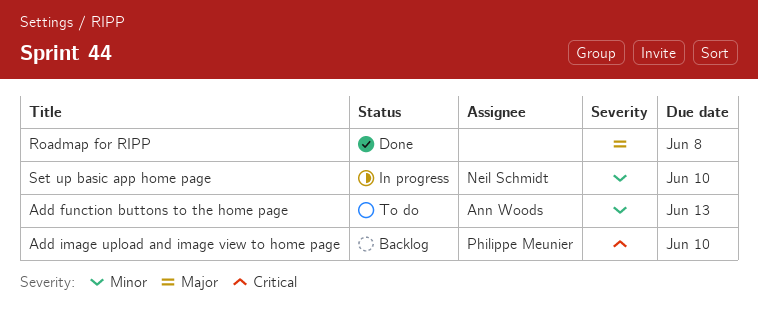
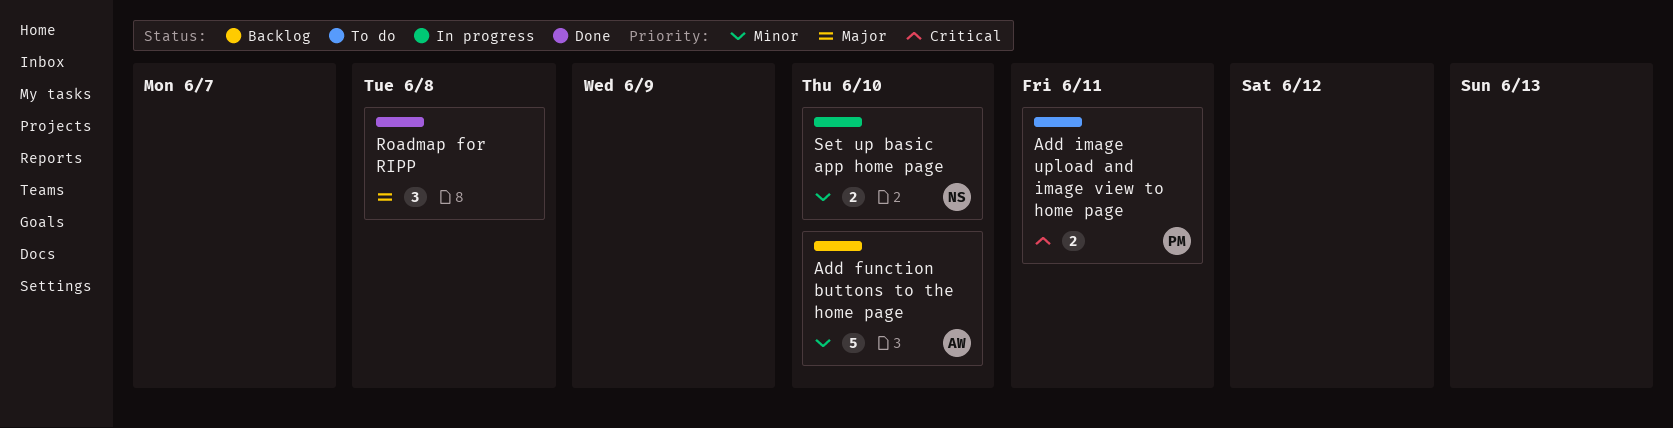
Add function buttons to the home page, status: To do -> Backlog
Add function buttons to the home page, due: Jun 13 -> Jun 10
Add image upload and image view to home page, status: Backlog -> To do
Add image upload and image view to home page, due: Jun 10 -> Jun 11

